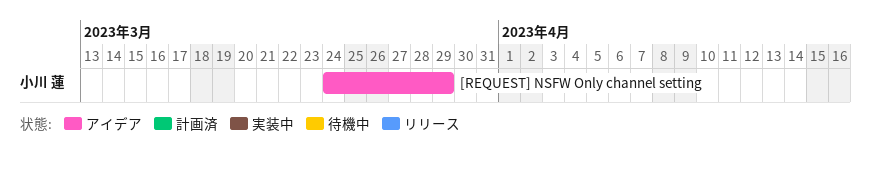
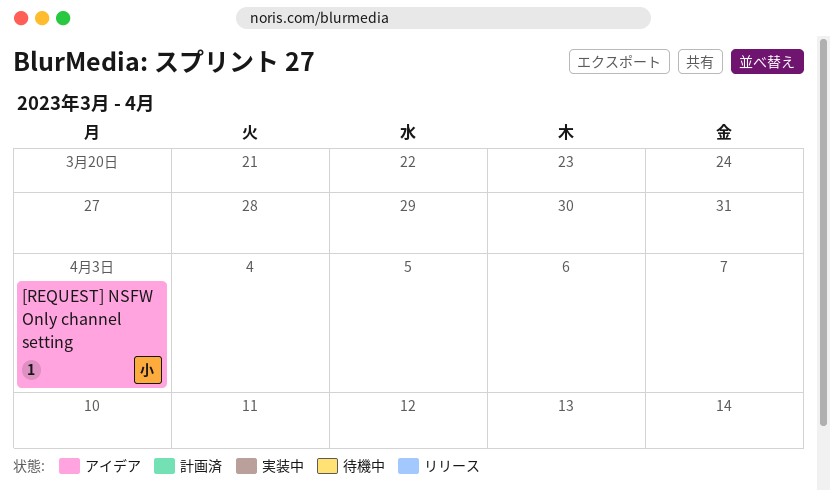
[REQUEST] NSFW Only channel setting, due: Mar 29 -> Apr 3

